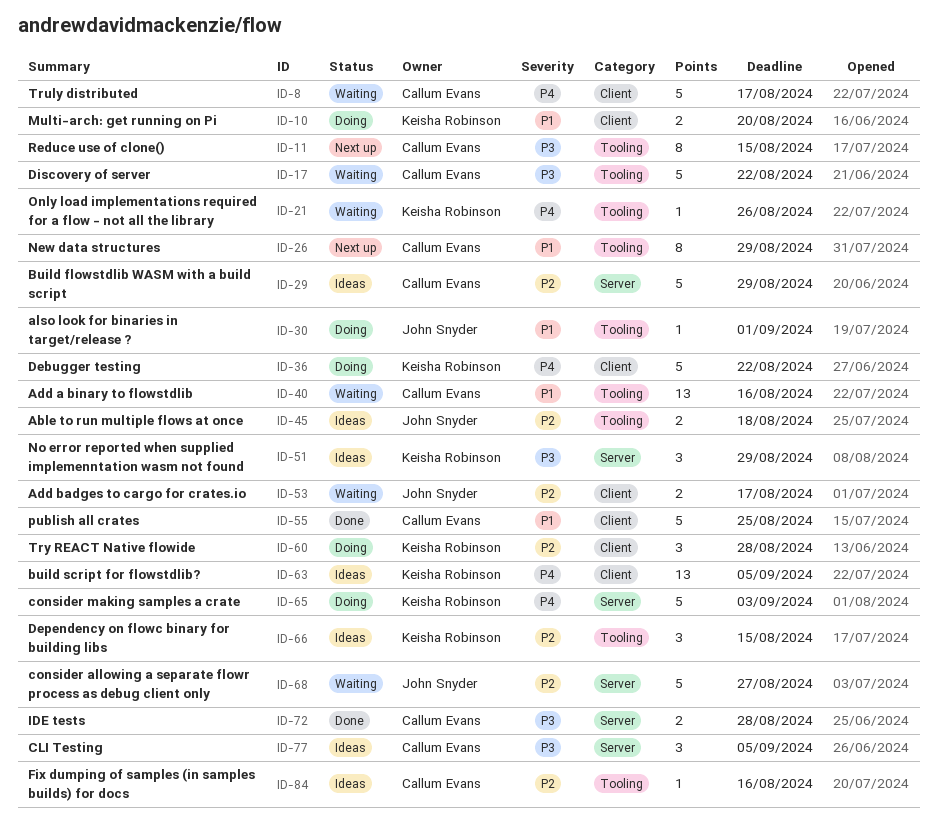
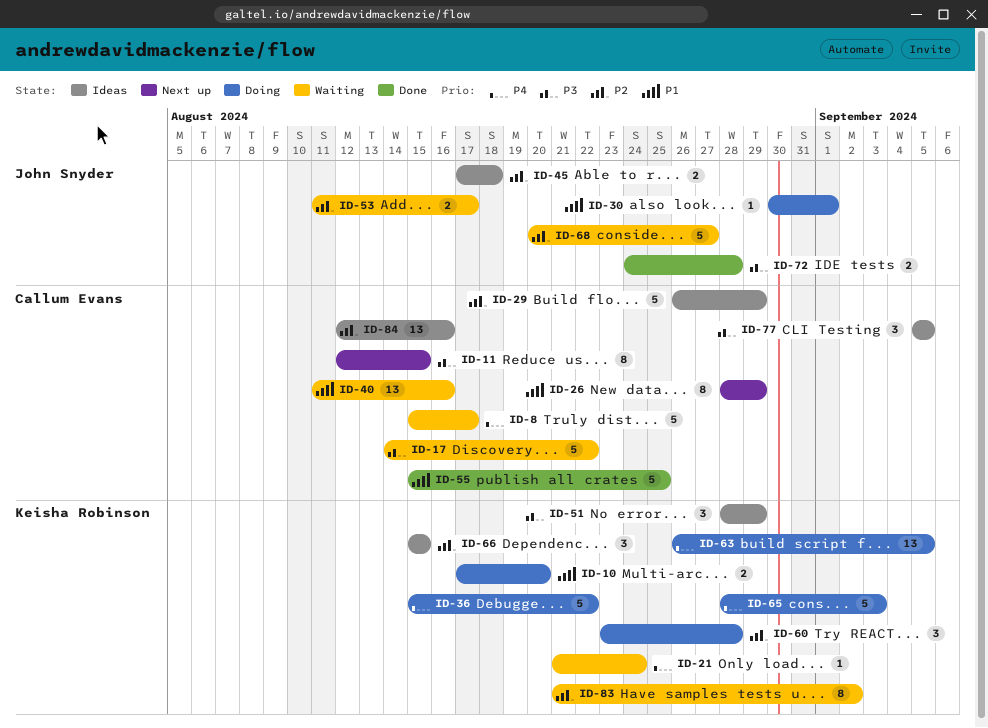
ID-21, due: Aug 26 -> Aug 24
ID-63, status: Ideas -> Doing
ID-72, owner: Callum Evans -> John Snyder
ID-83: none -> present
ID-84, estimate: 1 -> 13

